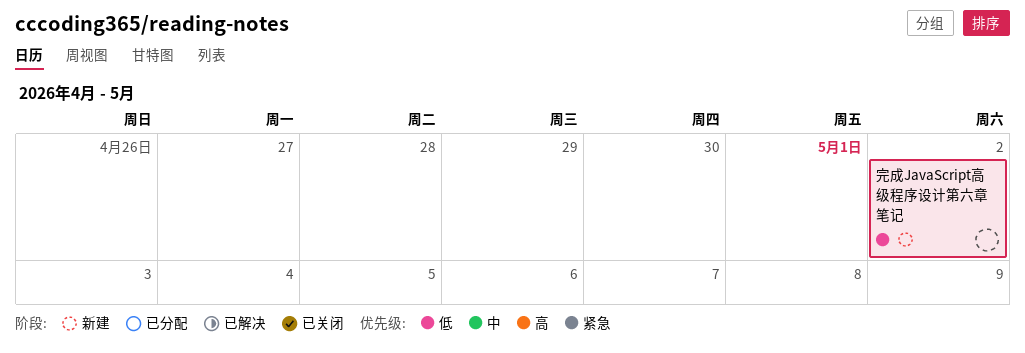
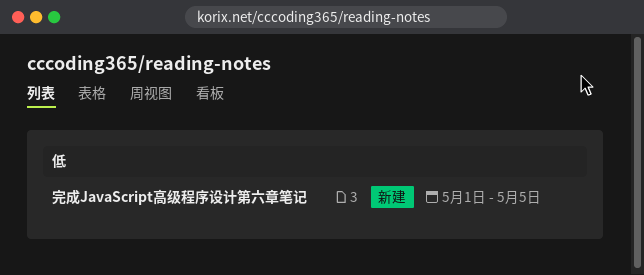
完成JavaScript高级程序设计第六章笔记, due: May 2 -> May 5

